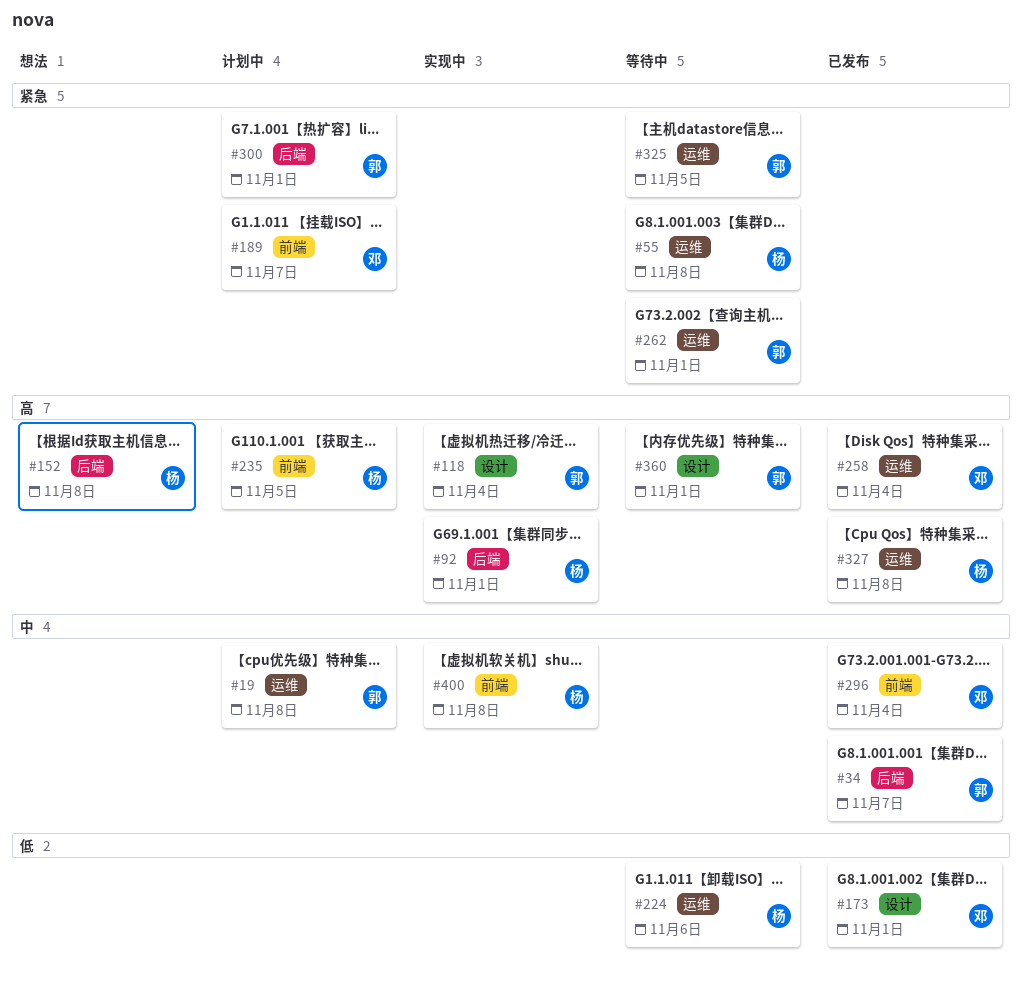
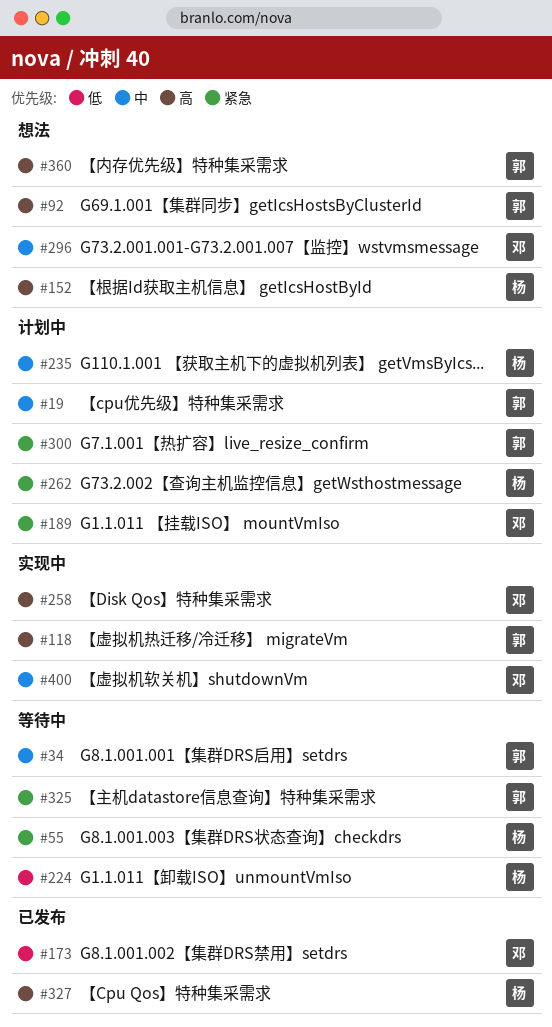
#34, status: 已发布 -> 等待中
#92, status: 实现中 -> 想法
#92, owner: 杨 -> 郭
#235, priority: 高 -> 中
#258, status: 已发布 -> 实现中
#262, status: 等待中 -> 计划中
#262, owner: 郭 -> 杨
#296, status: 已发布 -> 想法
#360, status: 等待中 -> 想法
#400, owner: 杨 -> 邓

